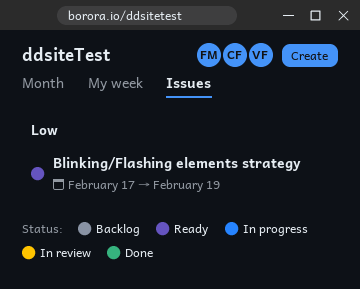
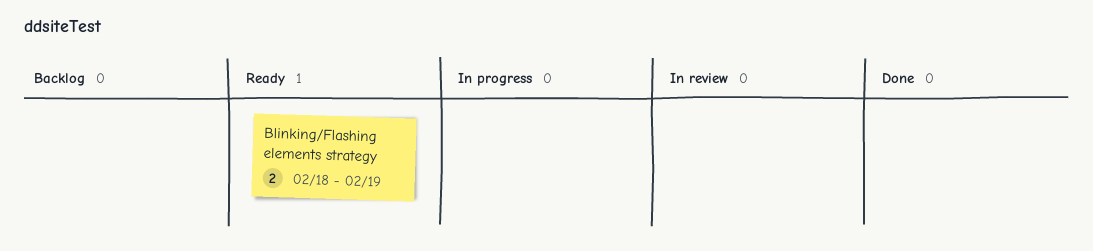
Blinking/Flashing elements strategy, start: Feb 17 -> Feb 18

